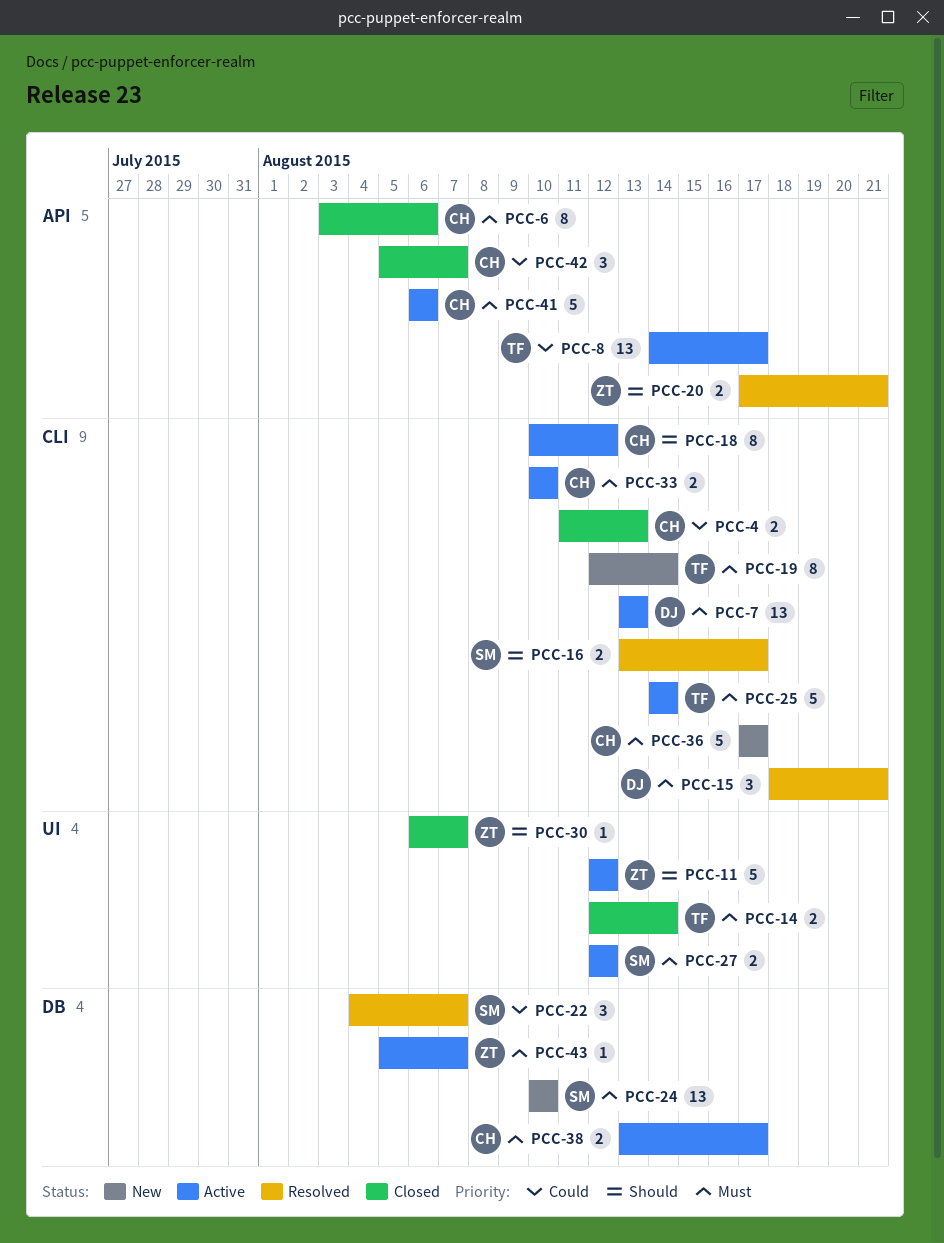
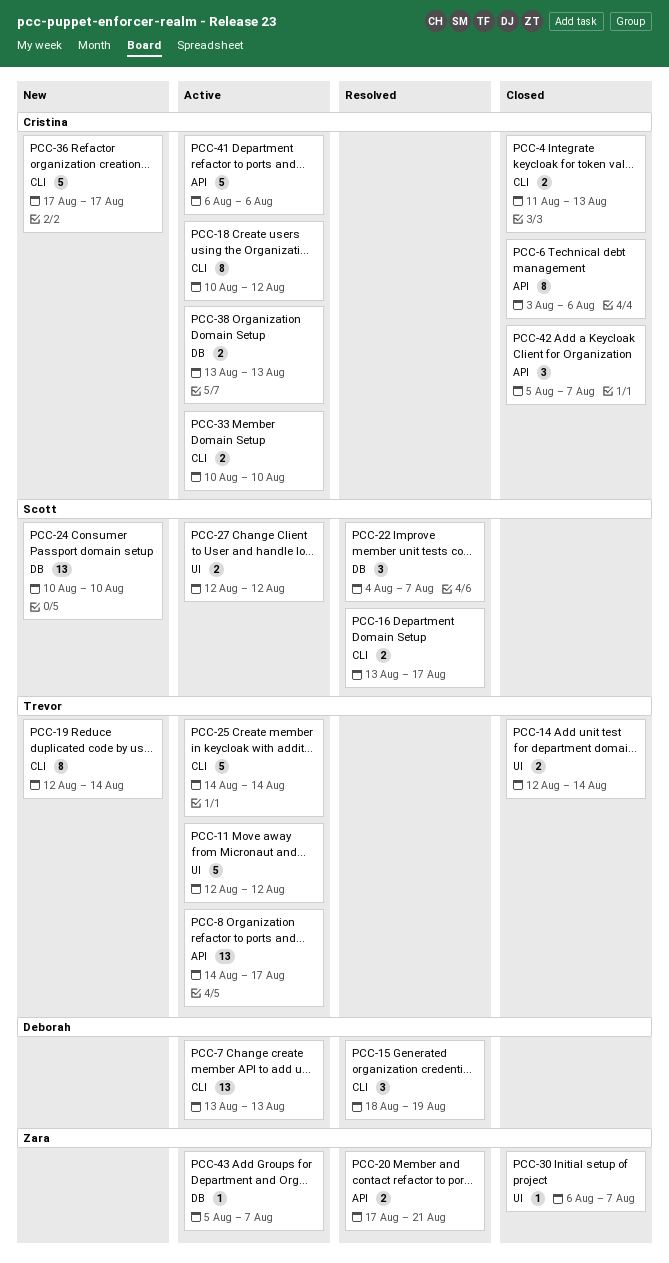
PCC-11, owner: Zara -> Trevor
PCC-15, due: Aug 21 -> Aug 19
PCC-38, due: Aug 17 -> Aug 13

